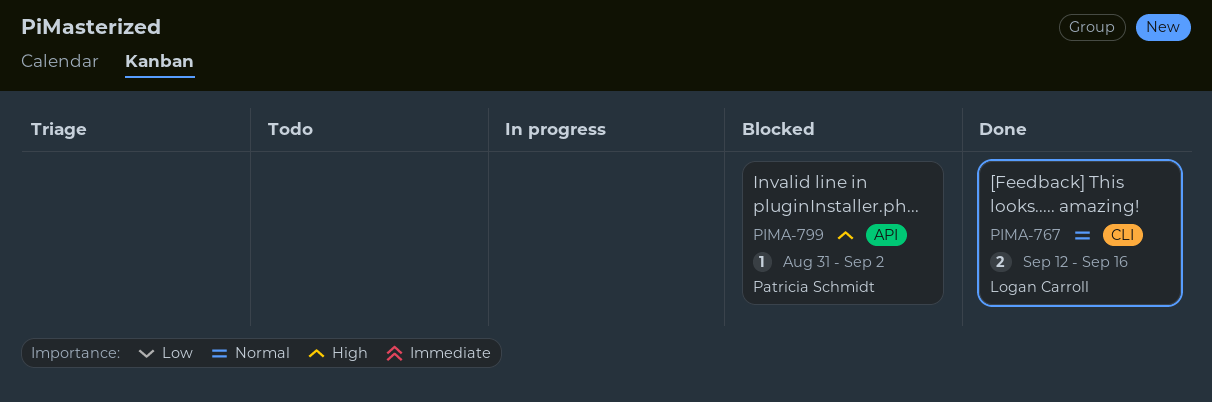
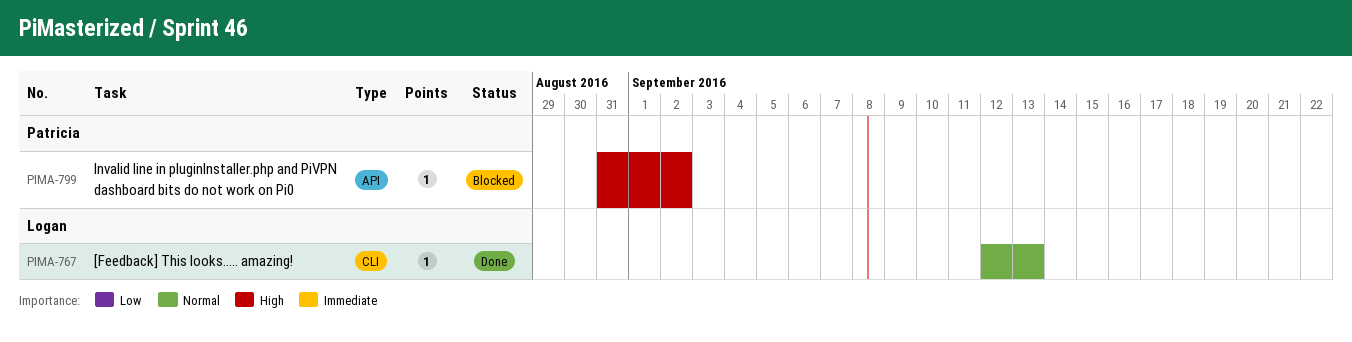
PIMA-767, estimate: 2 -> 1
PIMA-767, due: Sep 16 -> Sep 13

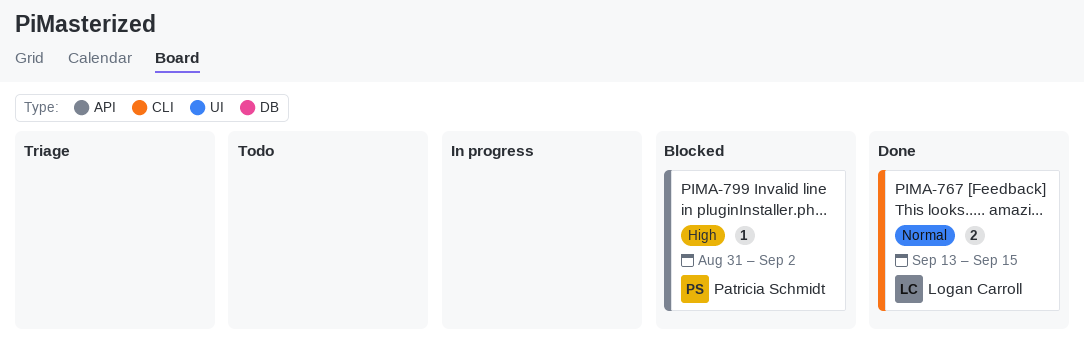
PIMA-767, estimate: 1 -> 2
PIMA-767, start: Sep 12 -> Sep 13
PIMA-767, due: Sep 13 -> Sep 15

